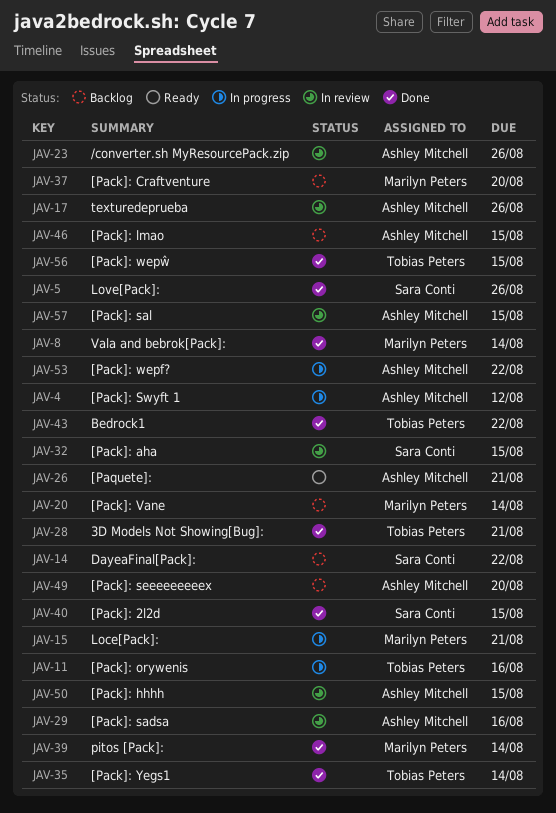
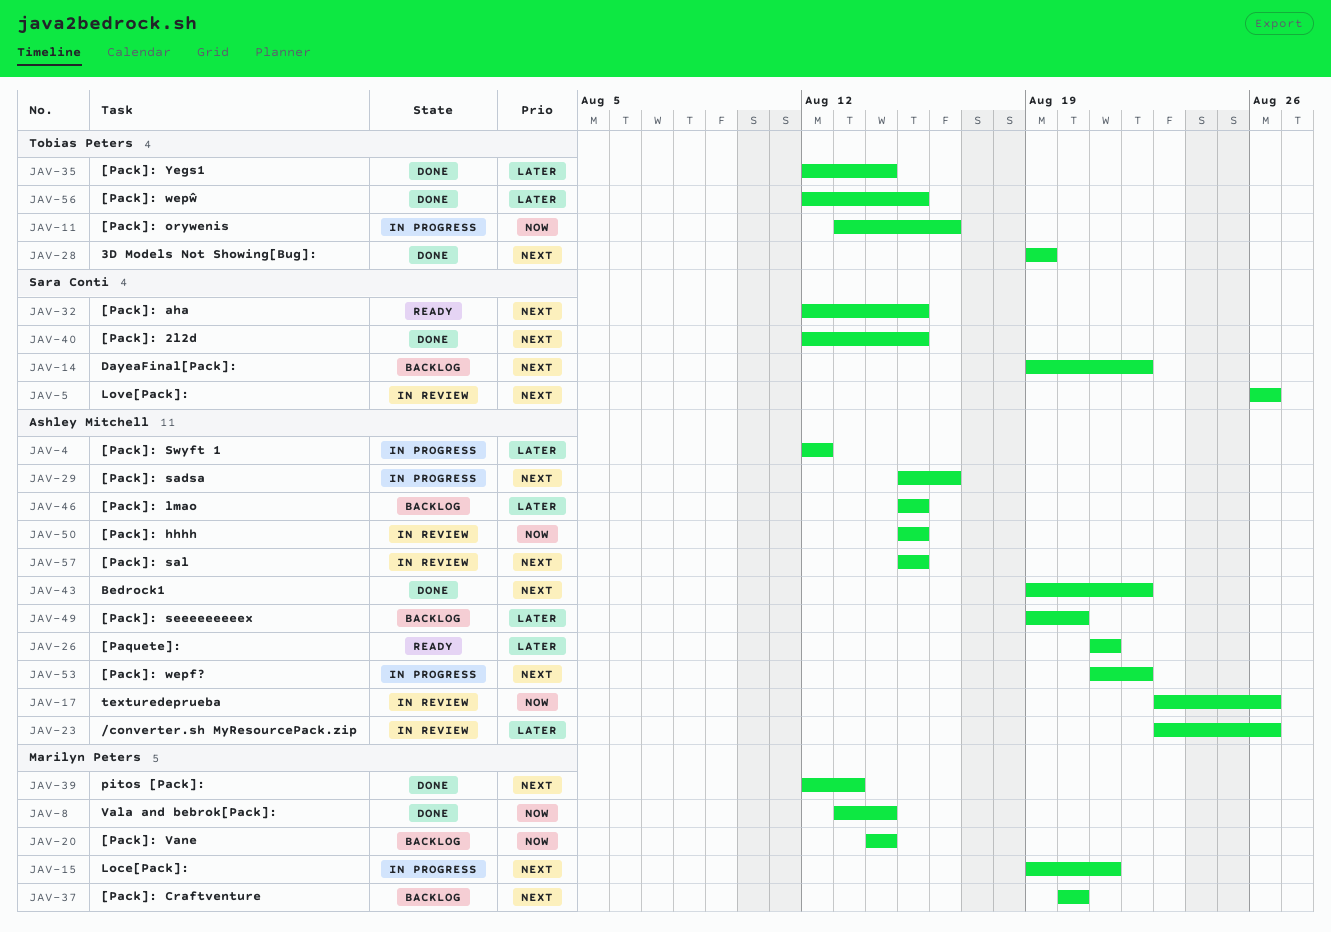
JAV-5, status: Done -> In review
JAV-28, due: Aug 21 -> Aug 19
JAV-29, status: In review -> In progress
JAV-32, status: In review -> Ready
JAV-39, due: Aug 14 -> Aug 13
JAV-43, owner: Tobias Peters -> Ashley Mitchell

